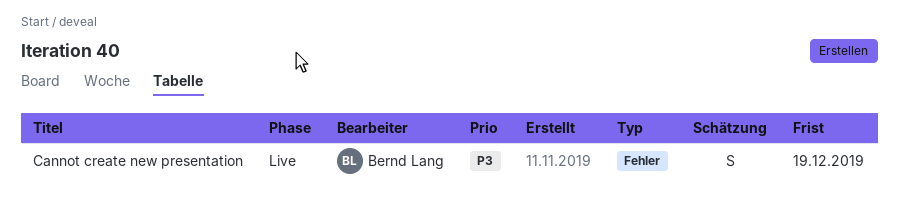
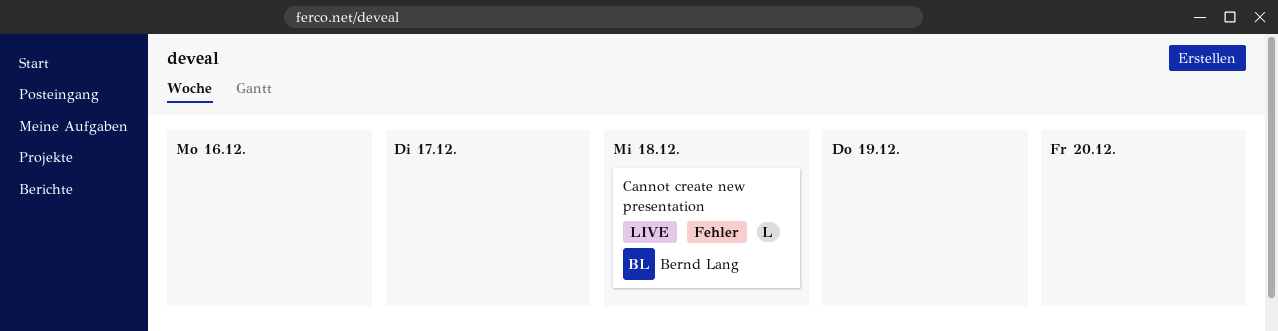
Cannot create new presentation, estimate: S -> L
Cannot create new presentation, due: Dec 19 -> Dec 18

